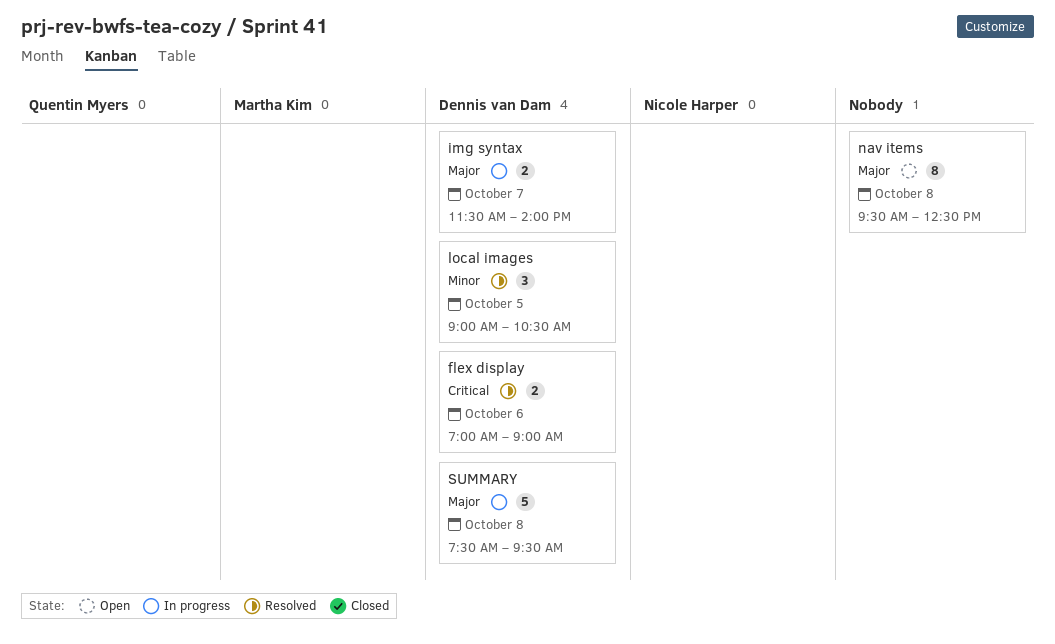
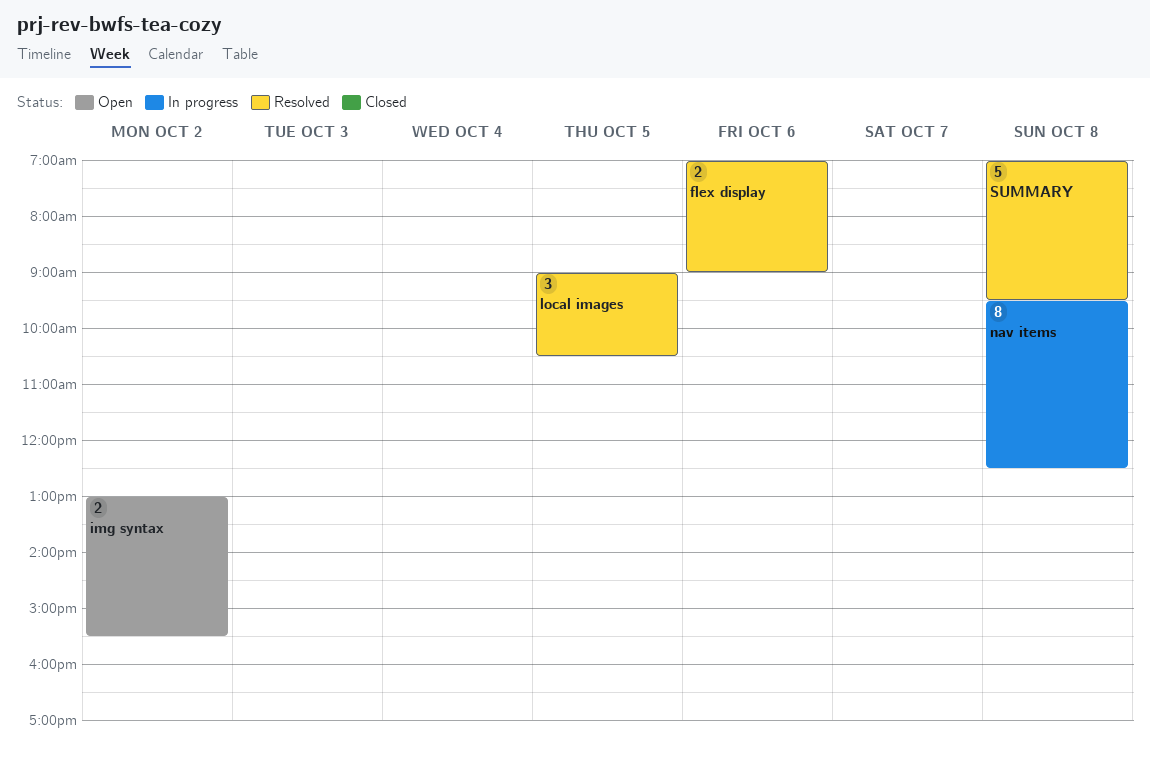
img syntax, status: In progress -> Open
img syntax, day: Oct 7 -> Oct 2
img syntax, begins: 11:30 -> 13:00
img syntax, ends: 14:00 -> 15:30
nav items, status: Open -> In progress
SUMMARY, status: In progress -> Resolved
SUMMARY, begins: 07:30 -> 07:00

